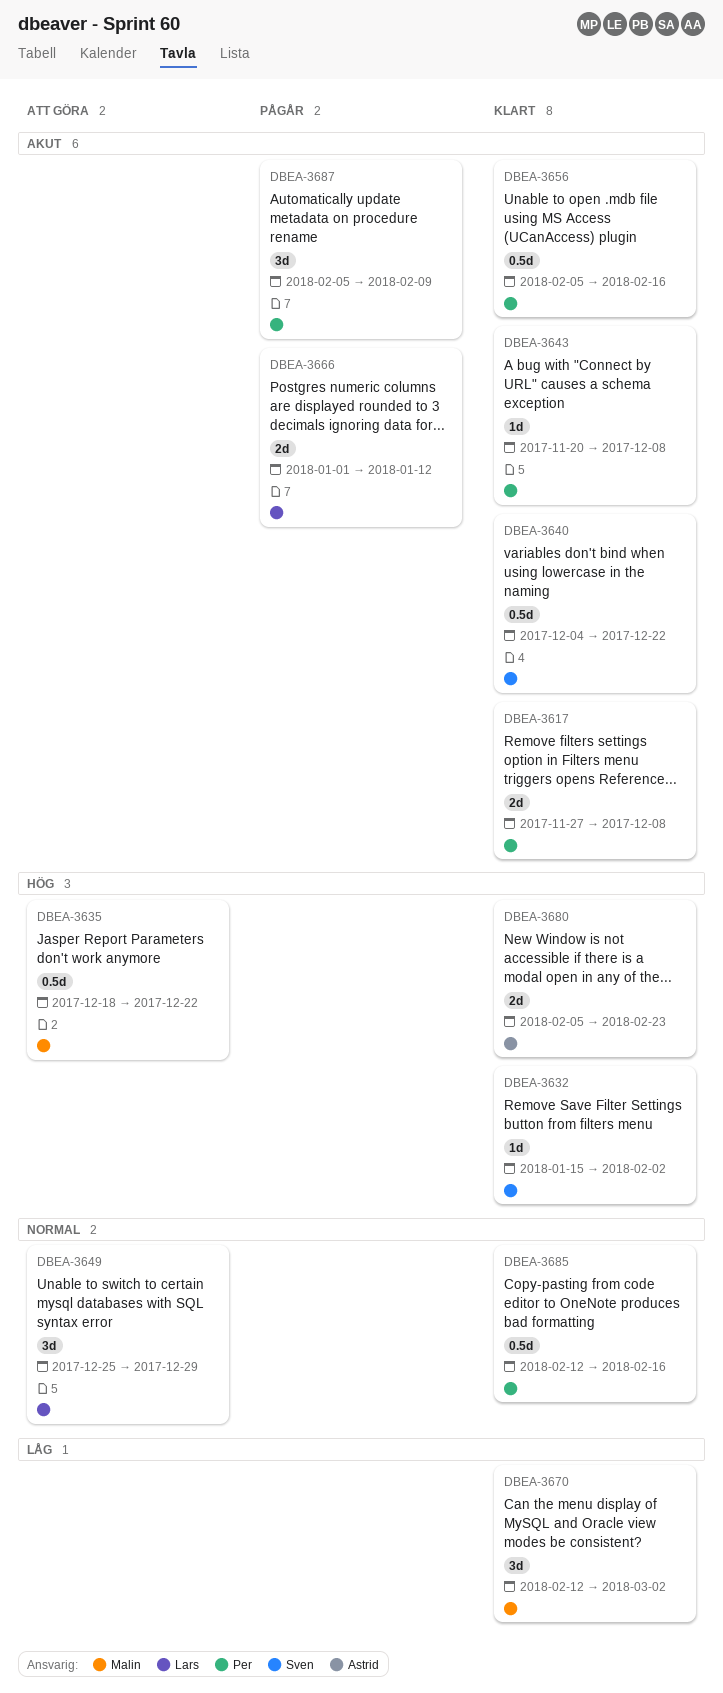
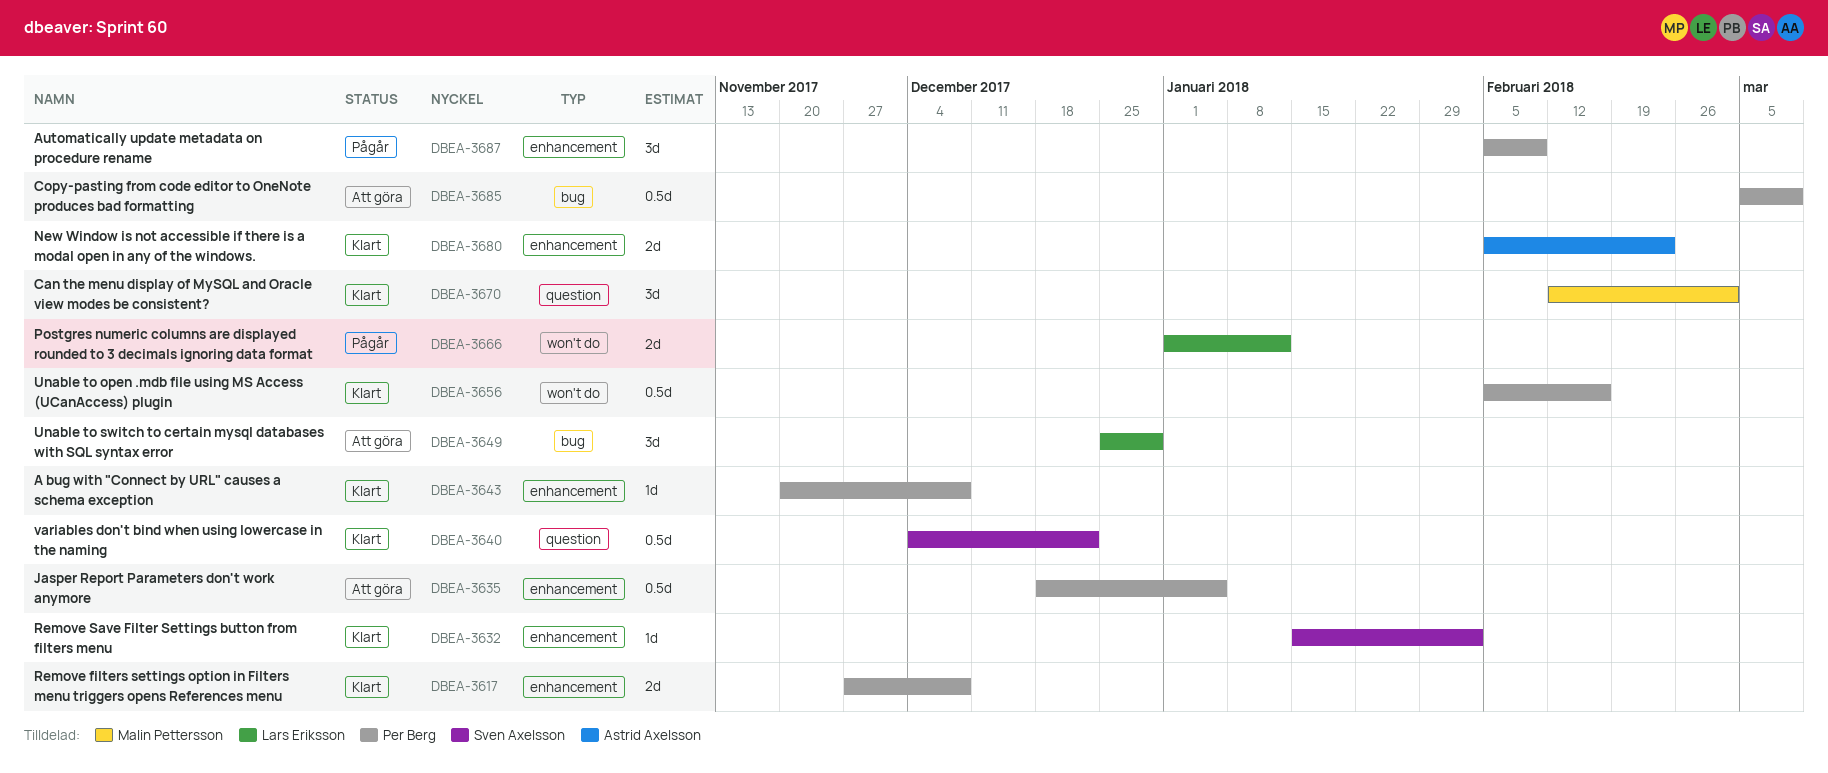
DBEA-3635, owner: Malin Pettersson -> Per Berg
DBEA-3635, due: Dec 22 -> Jan 5
DBEA-3685, status: Klart -> Att göra
DBEA-3685, start: Feb 12 -> Mar 5
DBEA-3685, due: Feb 16 -> Mar 9

